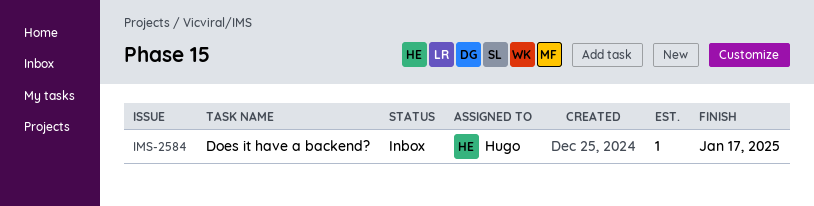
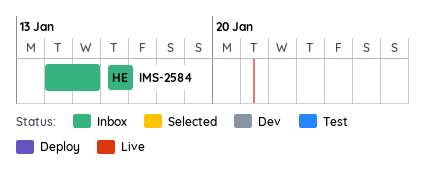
IMS-2584, due: Jan 17 -> Jan 15

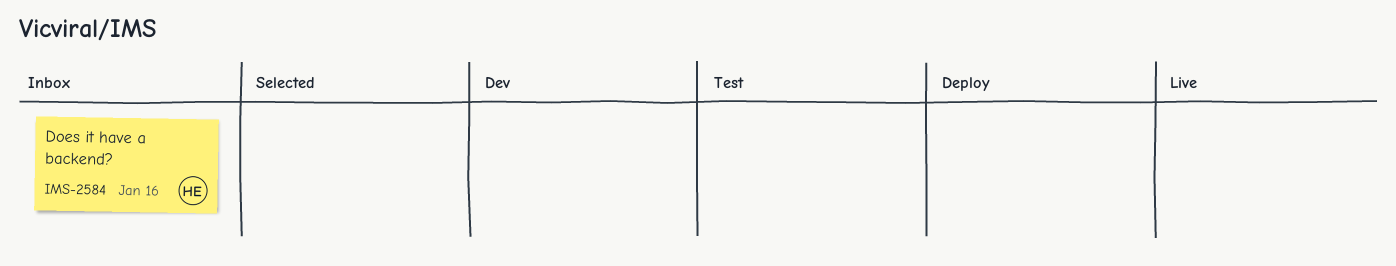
IMS-2584, due: Jan 15 -> Jan 16

